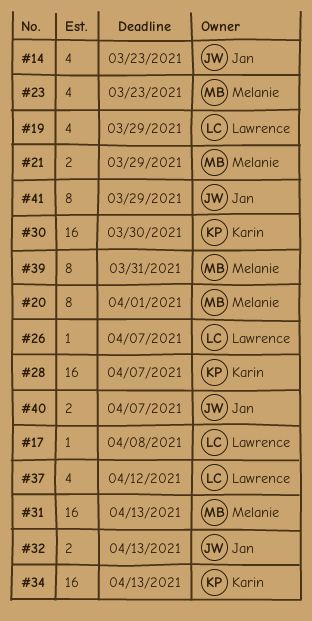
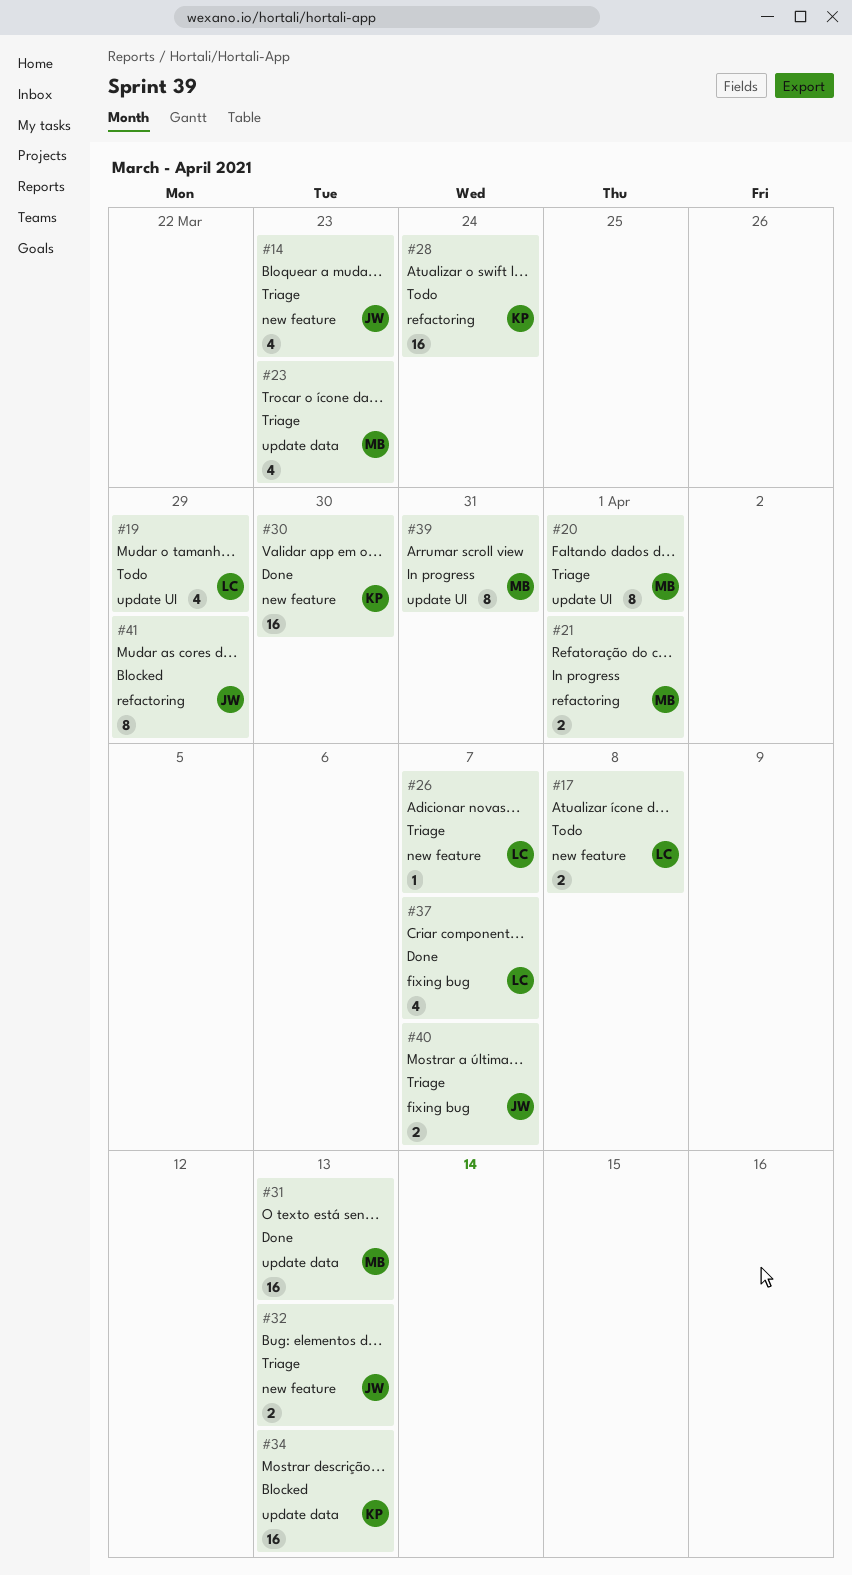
#17, estimate: 1 -> 2
#21, due: Mar 29 -> Apr 1
#28, due: Apr 7 -> Mar 24
#37, due: Apr 12 -> Apr 7

